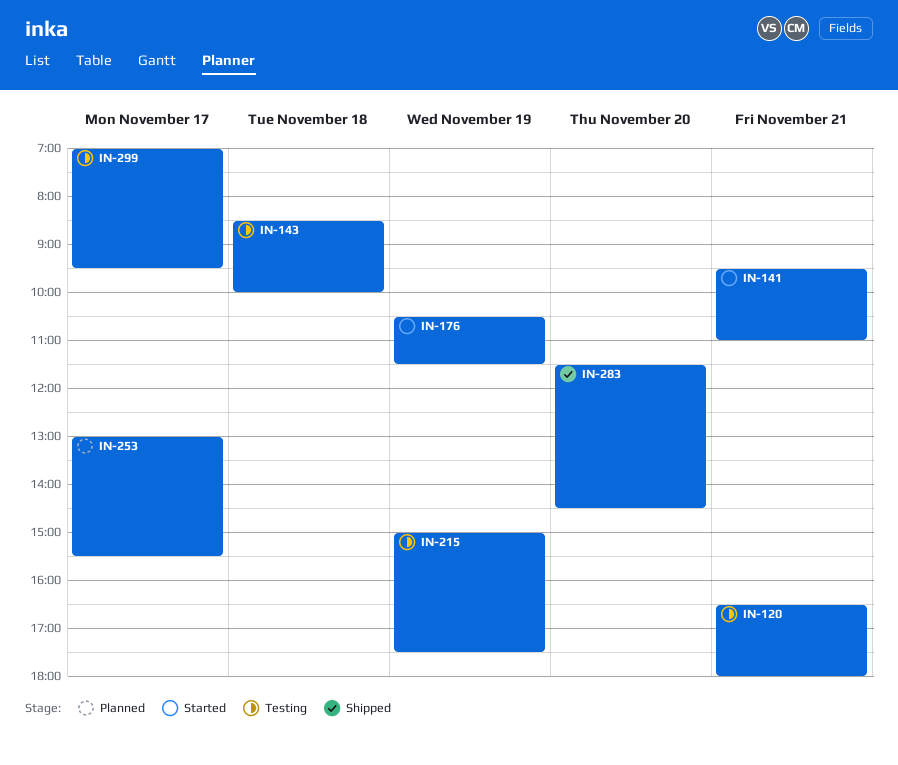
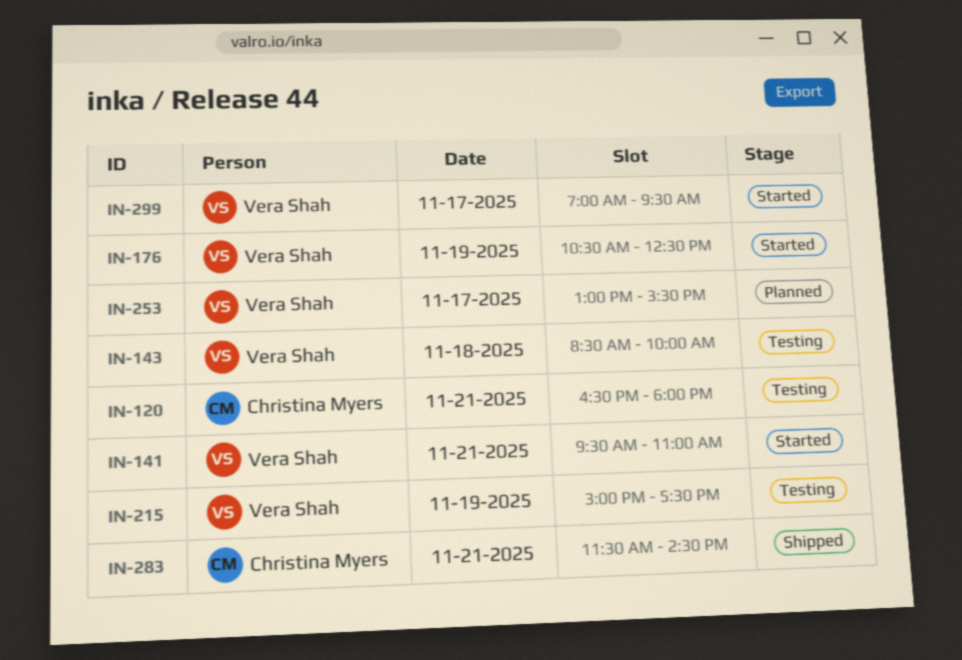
IN-176, ends: 11:30 -> 12:30
IN-283, day: Nov 20 -> Nov 21
IN-299, status: Testing -> Started

